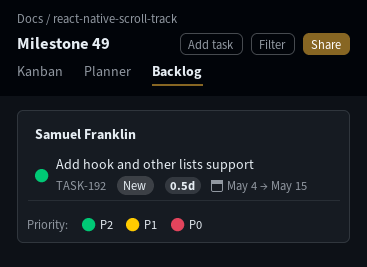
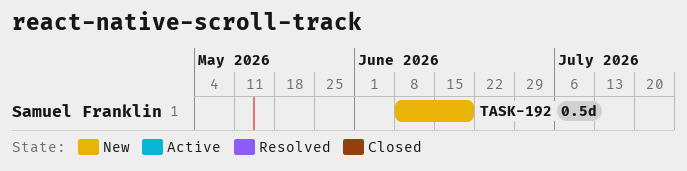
TASK-192, start: May 4 -> Jun 8
TASK-192, due: May 15 -> Jun 19

